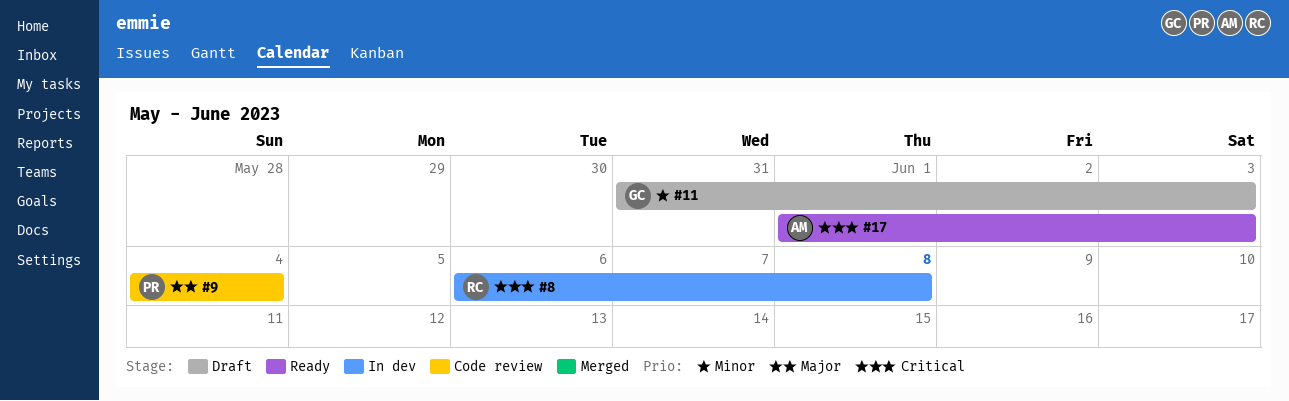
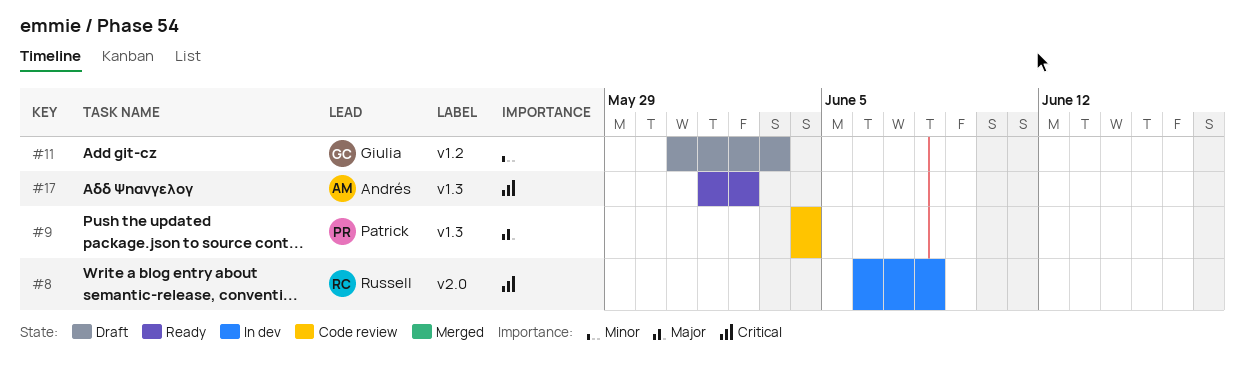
#17, due: Jun 3 -> Jun 2

